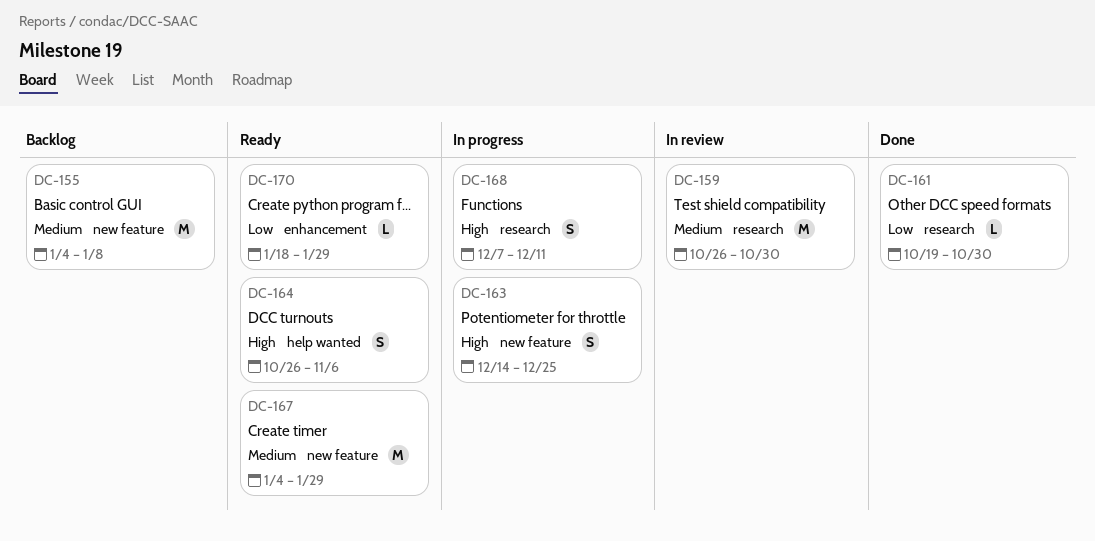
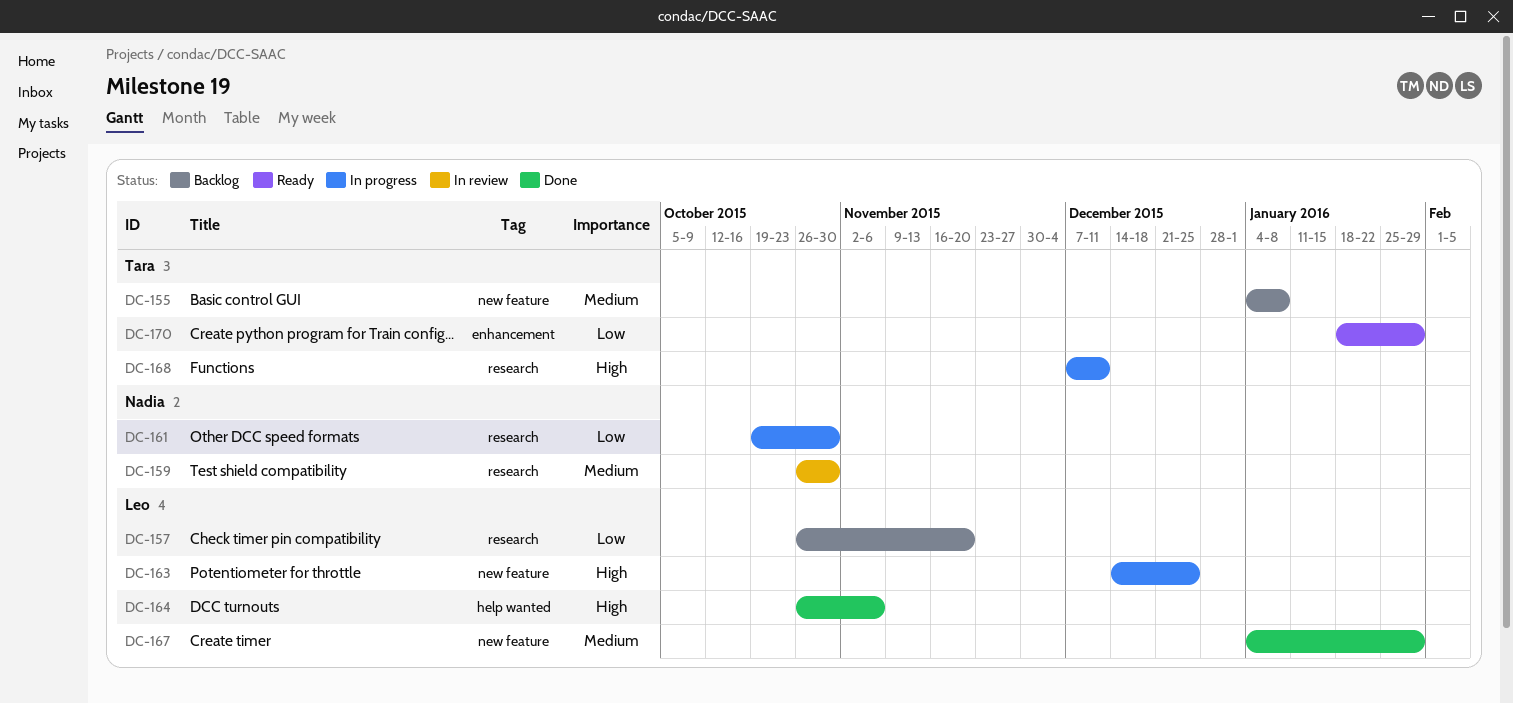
DC-157: none -> present
DC-161, status: Done -> In progress
DC-164, status: Ready -> Done
DC-167, status: Ready -> Done

